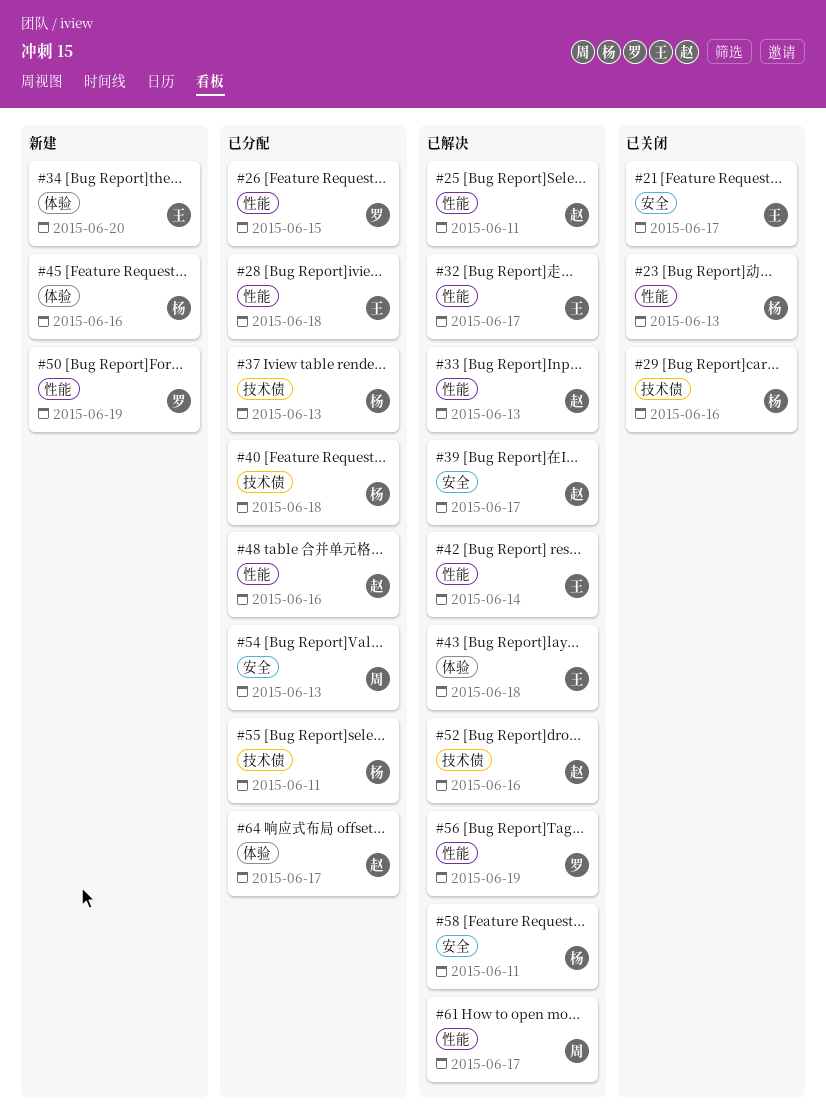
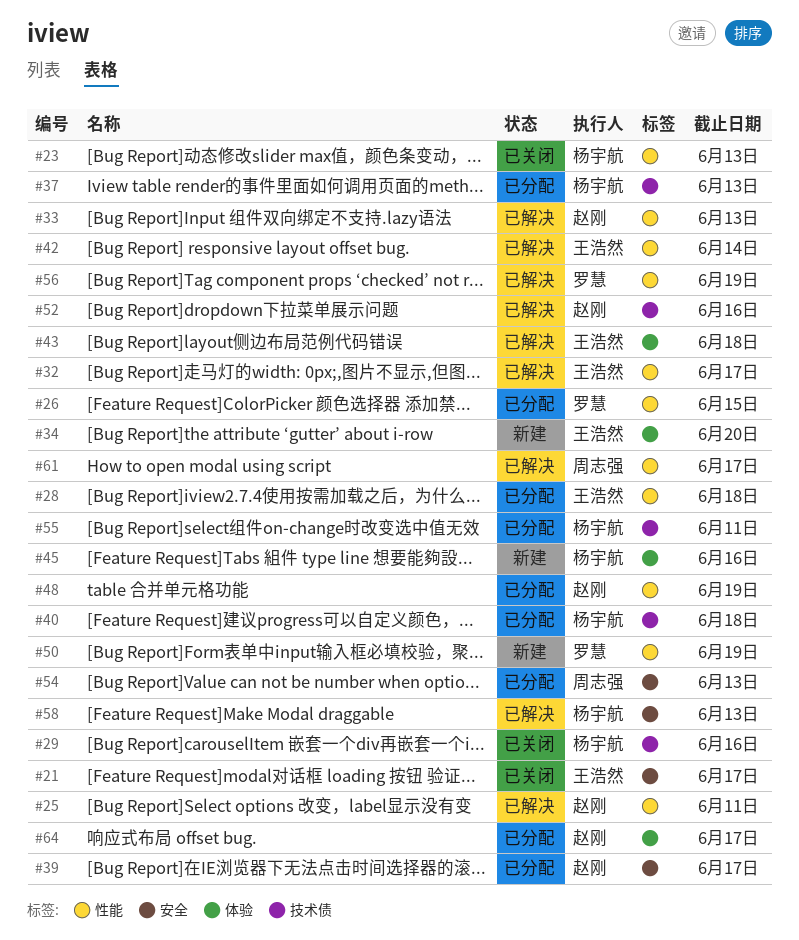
#39, status: 已解决 -> 已分配
#48, due: Jun 16 -> Jun 19
#58, due: Jun 11 -> Jun 13

